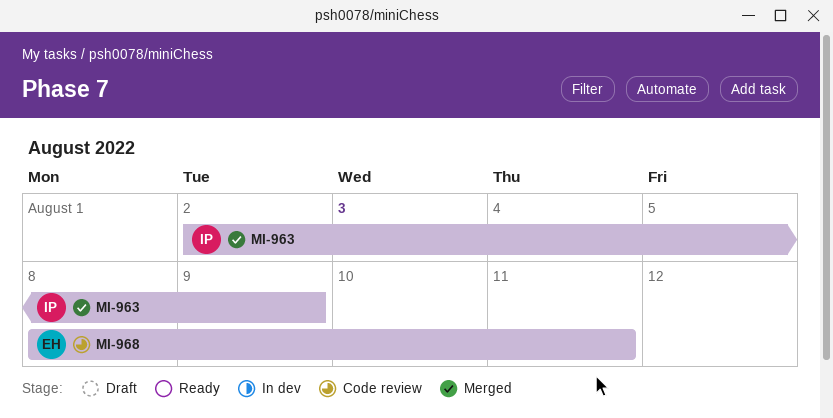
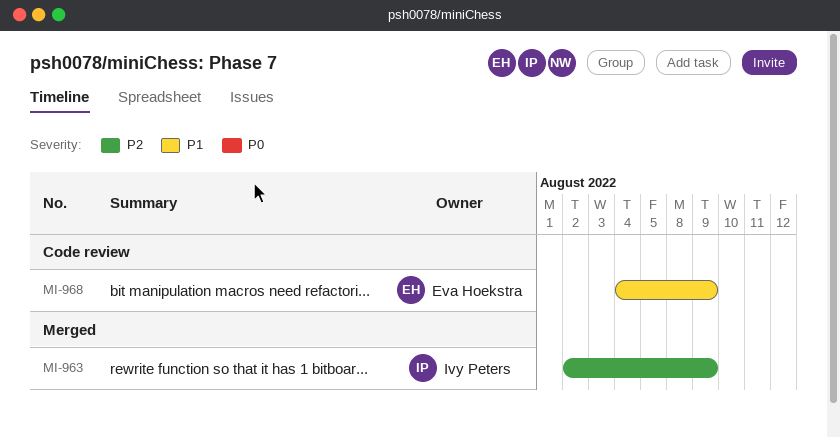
MI-968, start: Aug 8 -> Aug 4
MI-968, due: Aug 11 -> Aug 9

